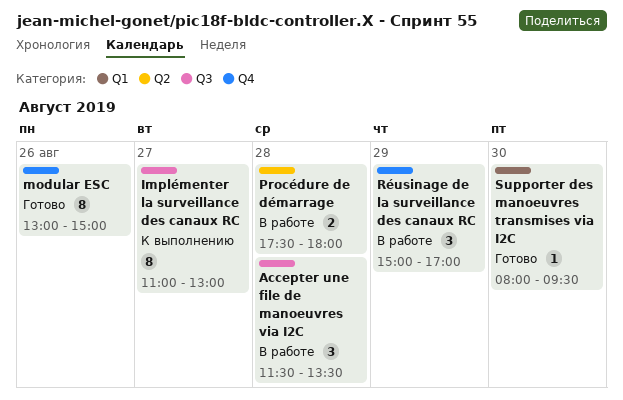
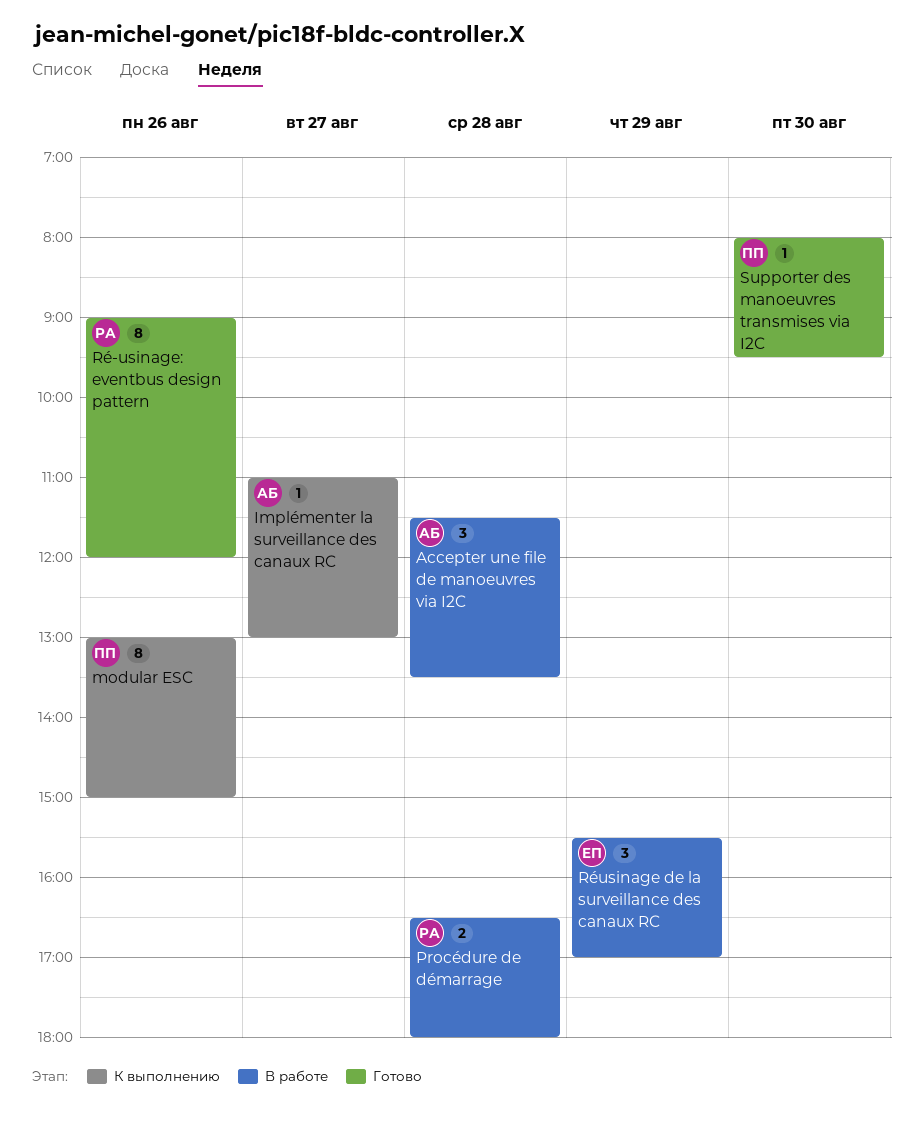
Implémenter la surveillance des canaux RC, estimate: 8 -> 1
modular ESC, status: Готово -> К выполнению
Procédure de démarrage, begins: 17:30 -> 16:30
Ré-usinage: eventbus design pattern: none -> present
Réusinage de la surveillance des canaux RC, begins: 15:00 -> 15:30

